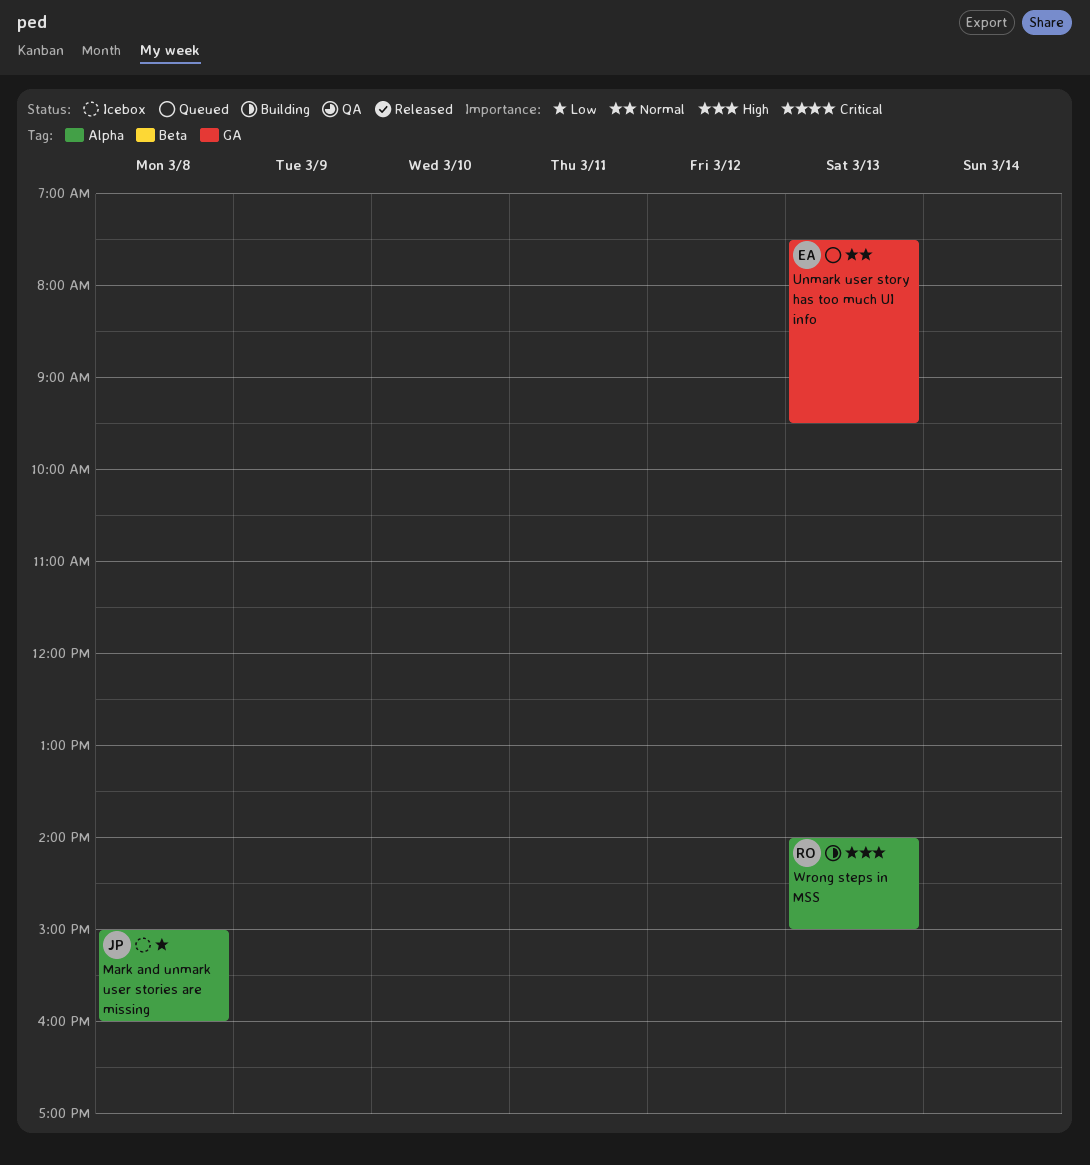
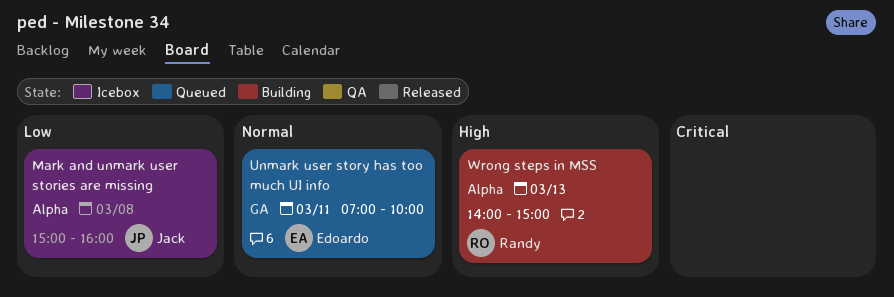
Unmark user story has too much UI info, day: Mar 13 -> Mar 11
Unmark user story has too much UI info, begins: 07:30 -> 07:00
Unmark user story has too much UI info, ends: 09:30 -> 10:00

